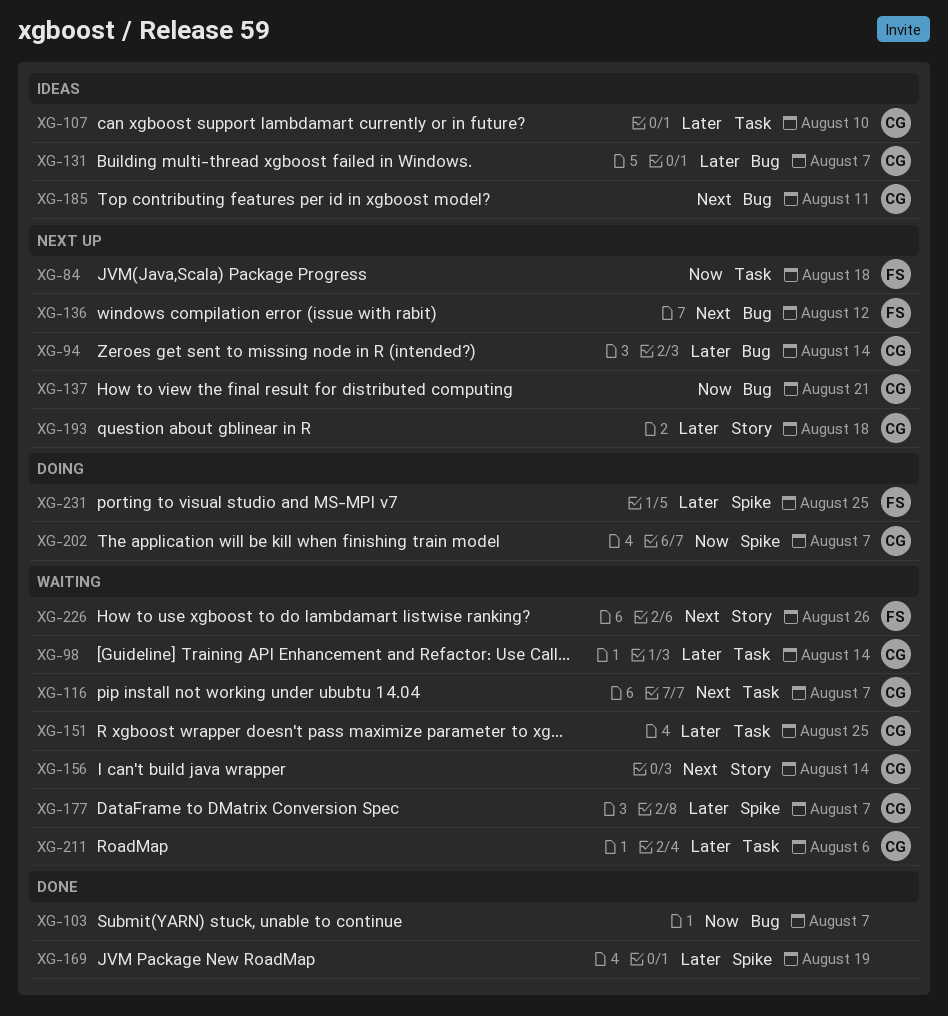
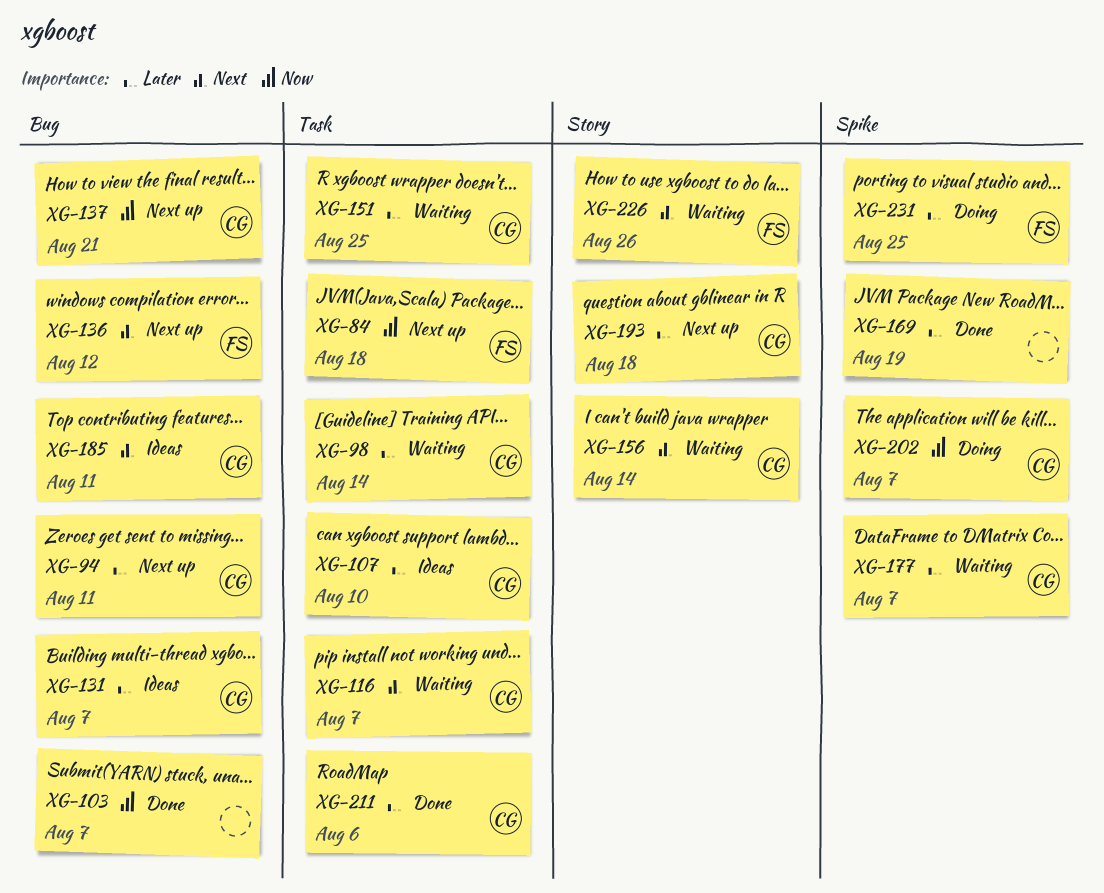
XG-94, due: Aug 14 -> Aug 11
XG-211, status: Waiting -> Done

